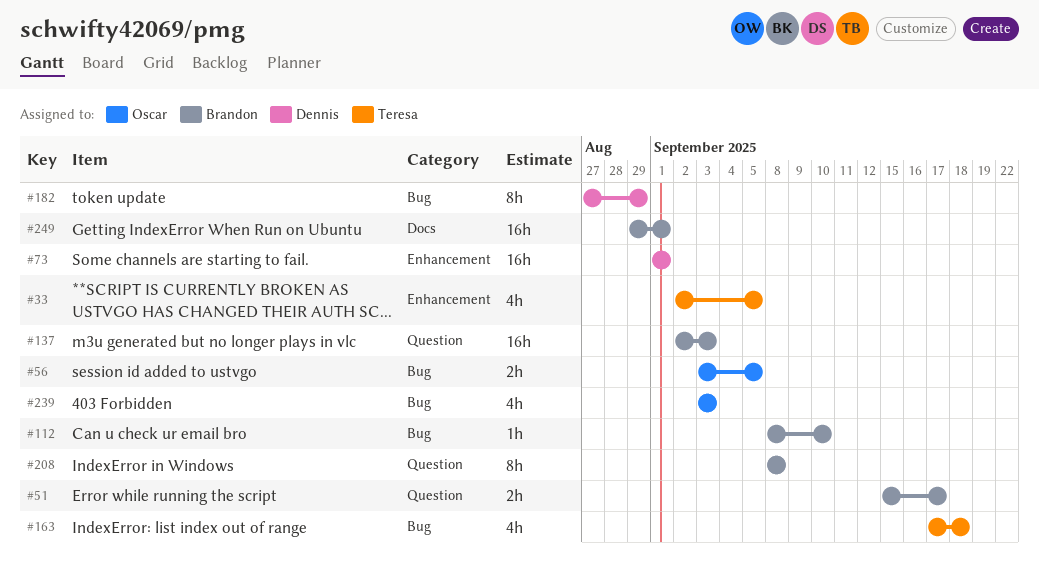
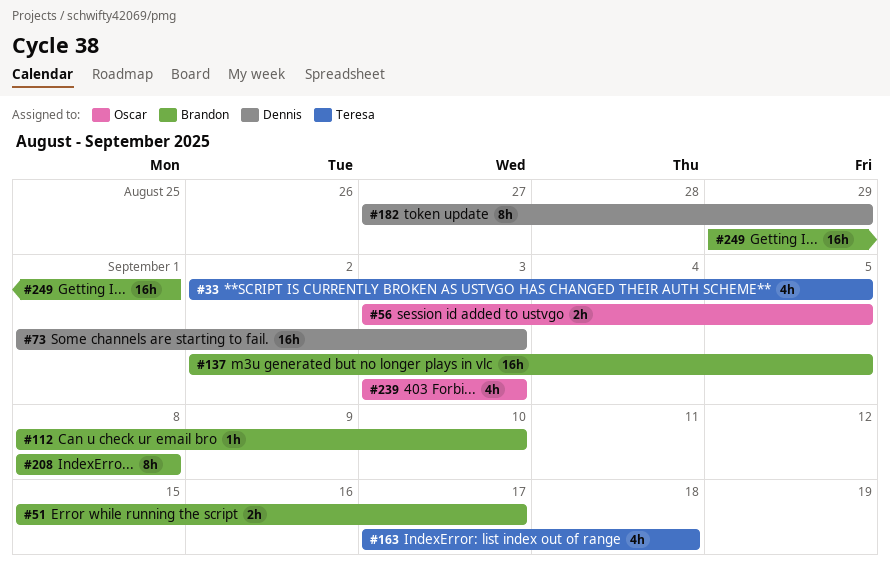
#73, due: Sep 1 -> Sep 3
#137, due: Sep 3 -> Sep 5

